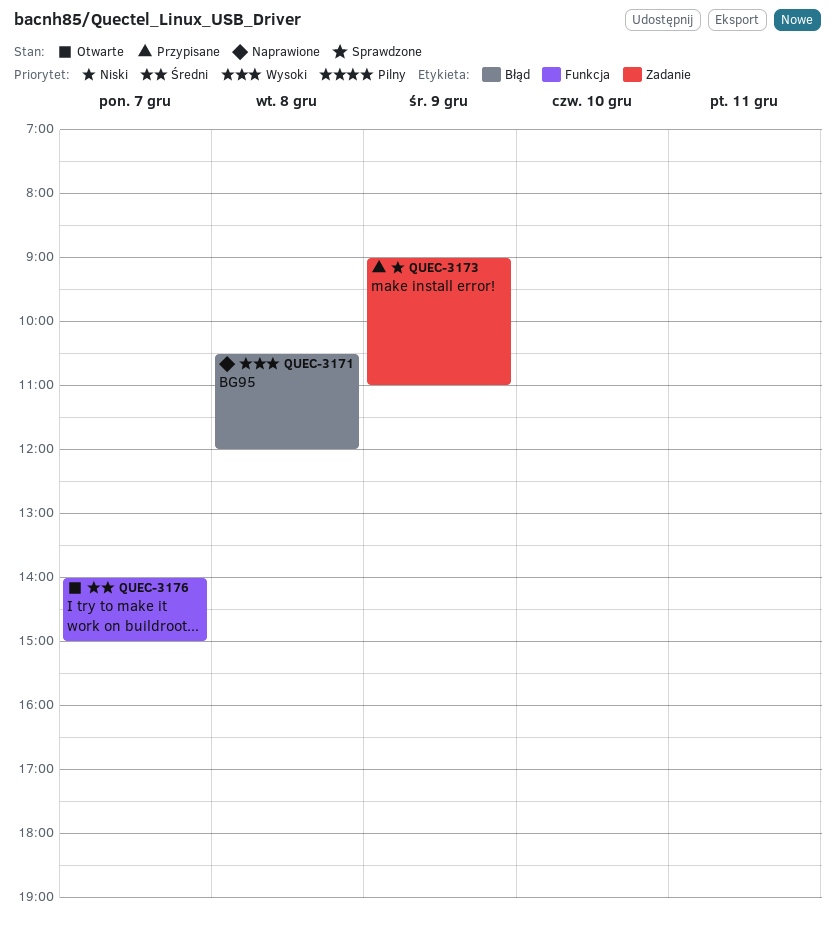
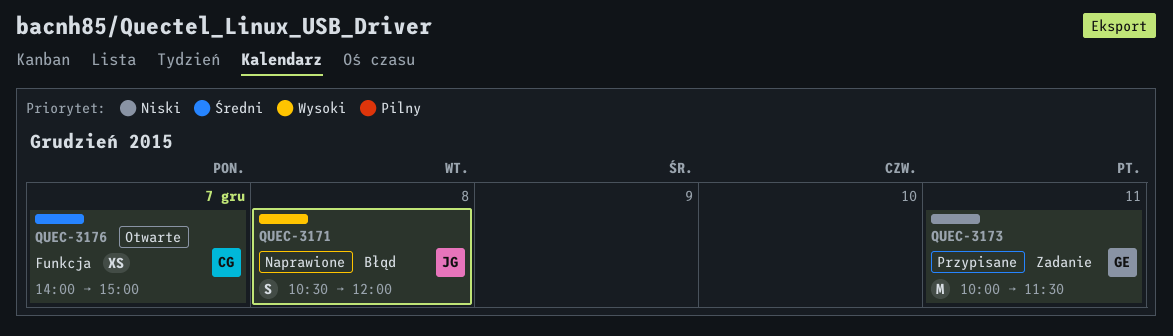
QUEC-3173, day: Dec 9 -> Dec 11
QUEC-3173, begins: 09:00 -> 10:00
QUEC-3173, ends: 11:00 -> 11:30

